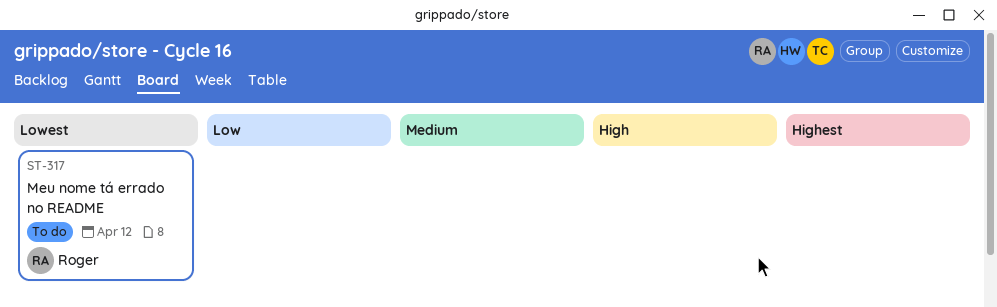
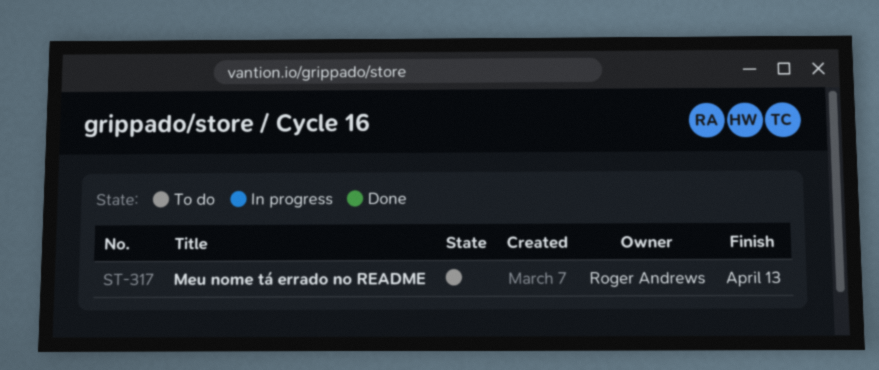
ST-317, due: Apr 12 -> Apr 13

